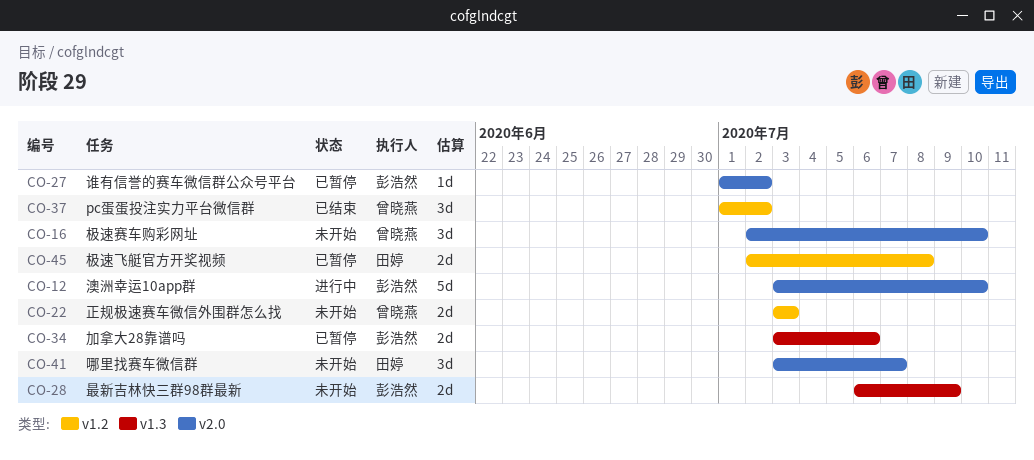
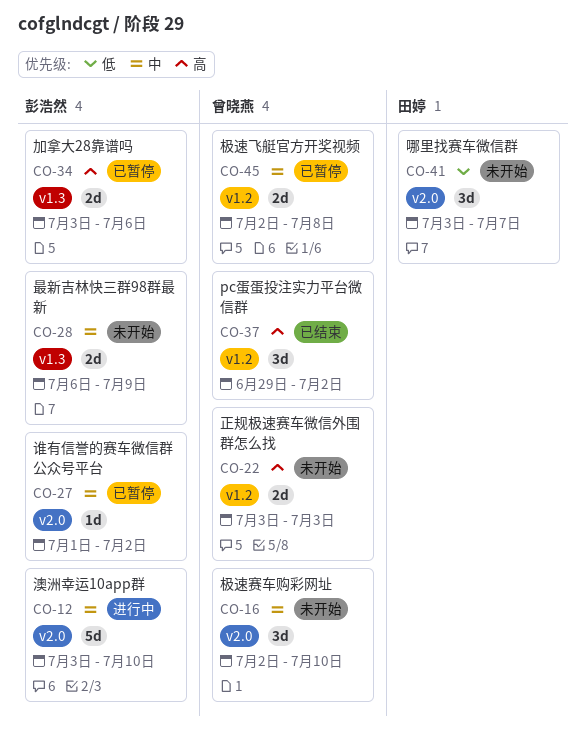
CO-37, start: Jul 1 -> Jun 29
CO-45, owner: 田婷 -> 曾晓燕

